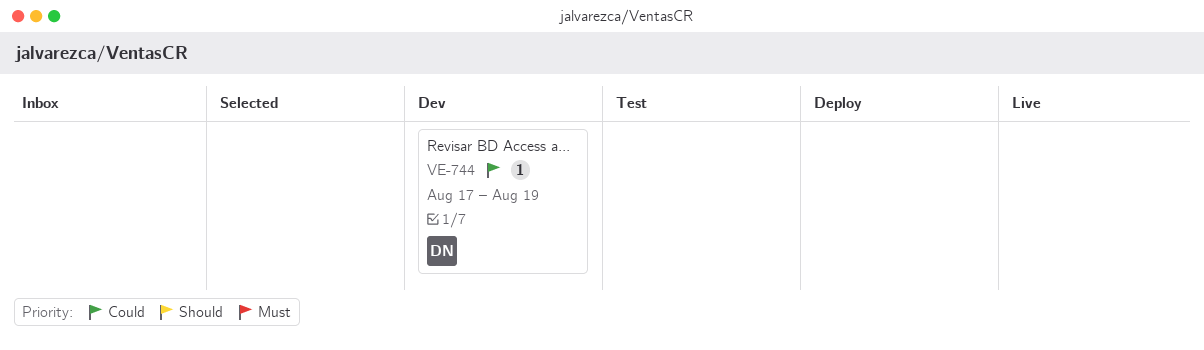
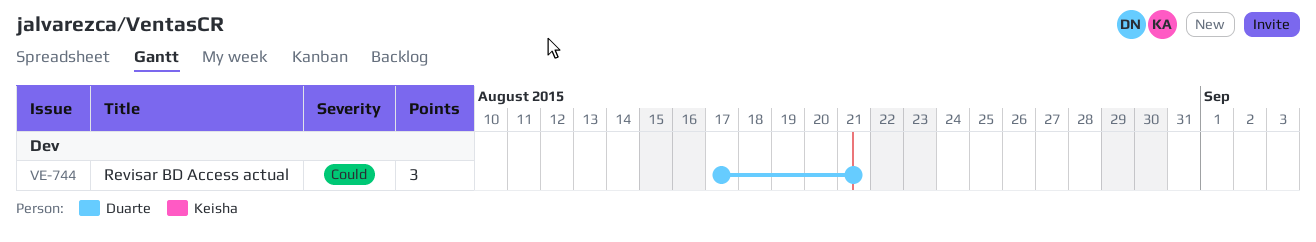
VE-744, estimate: 1 -> 3
VE-744, due: Aug 19 -> Aug 21

